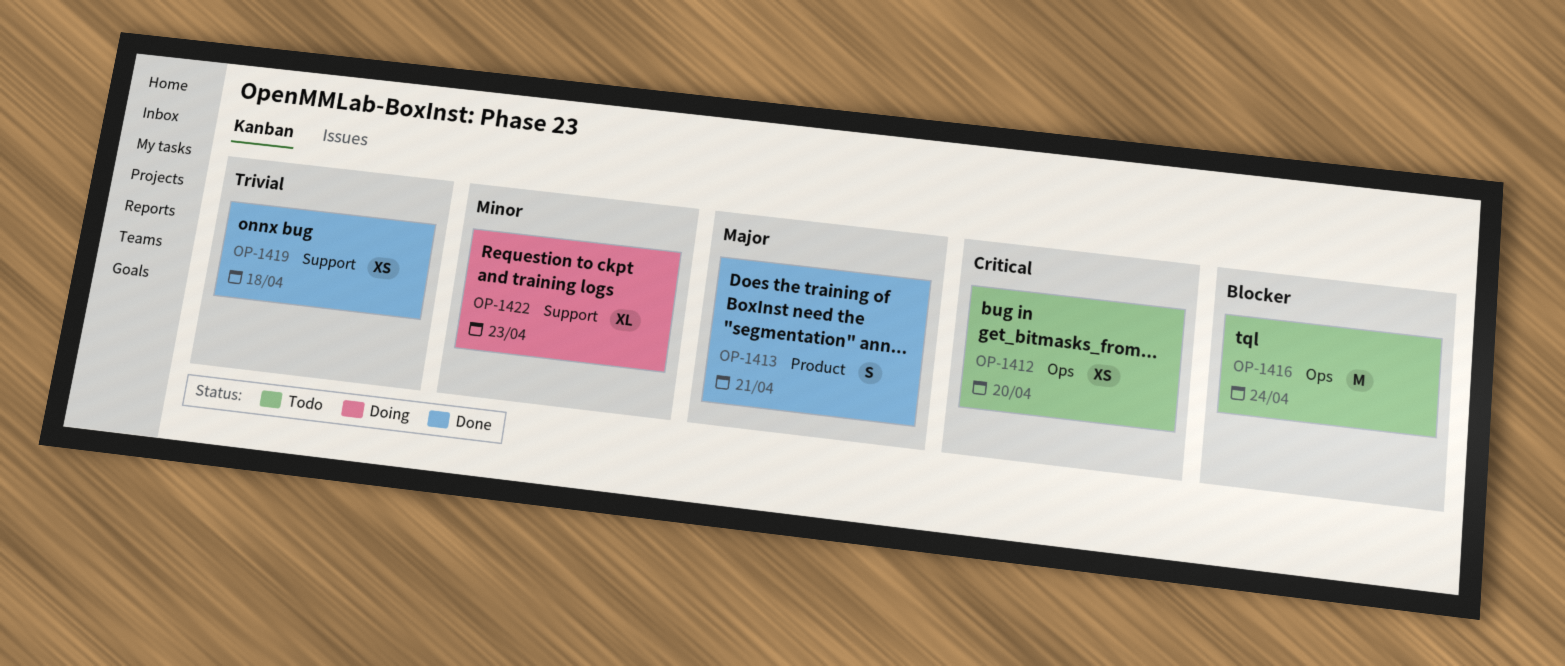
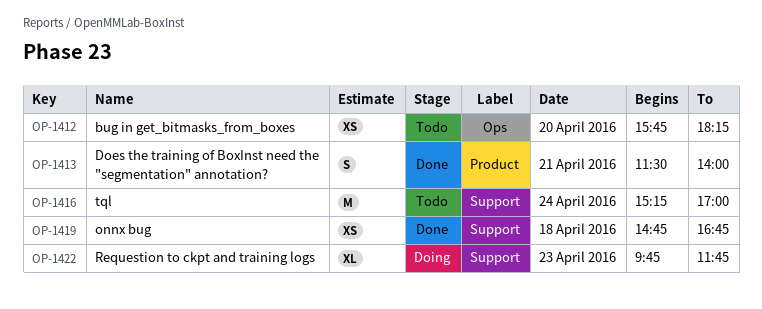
OP-1416, label: Ops -> Support

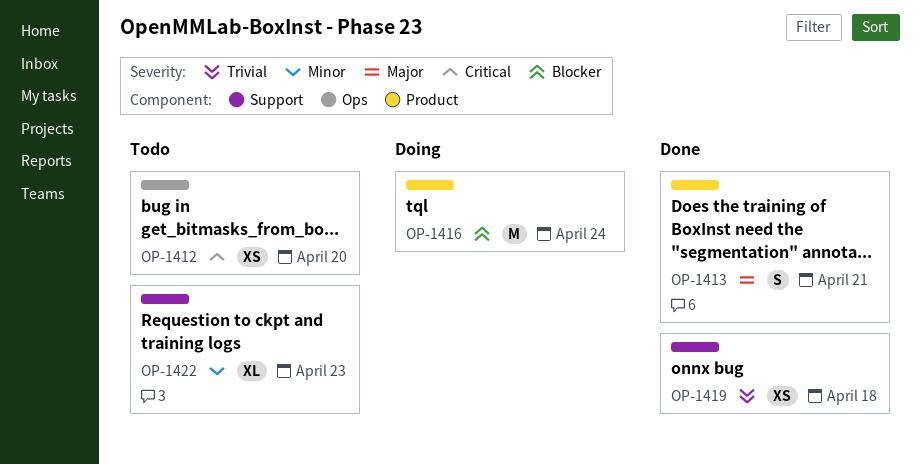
OP-1416, status: Todo -> Doing
OP-1416, label: Support -> Product
OP-1422, status: Doing -> Todo

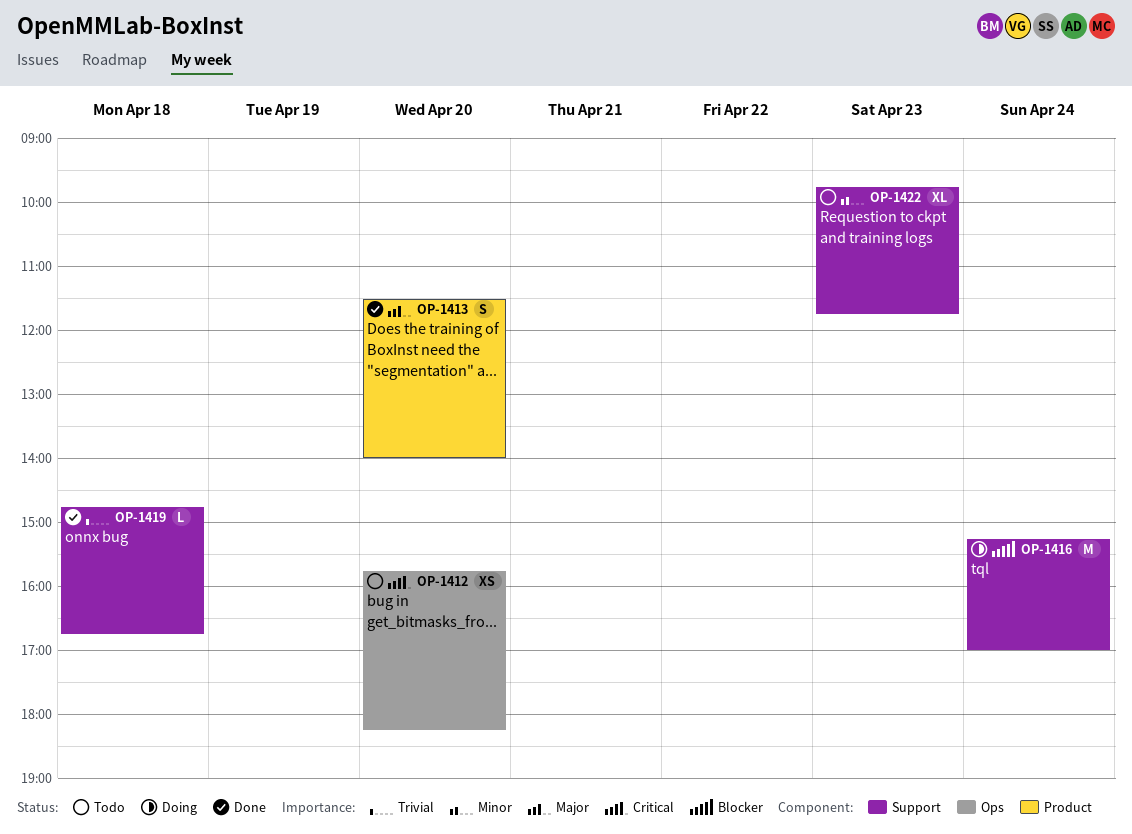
OP-1413, day: Apr 21 -> Apr 20
OP-1416, label: Product -> Support
OP-1419, estimate: XS -> L

